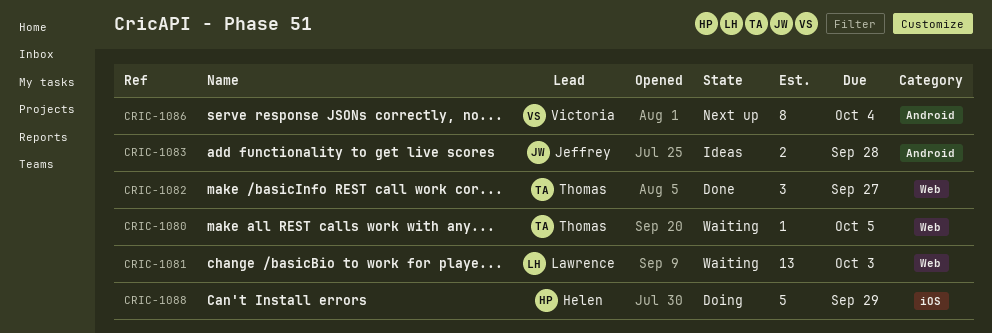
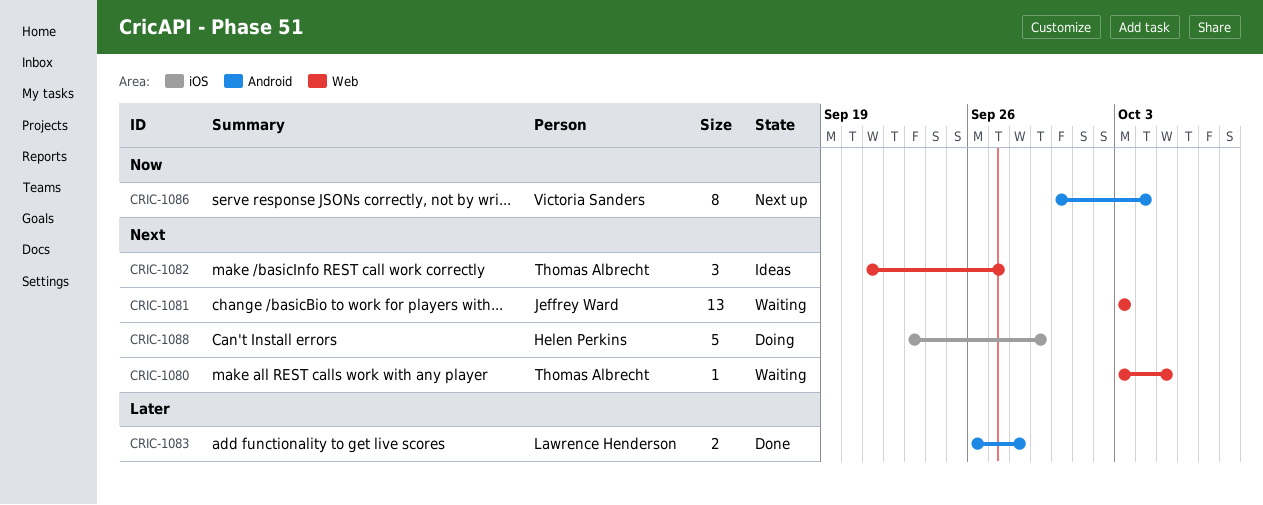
CRIC-1081, owner: Lawrence Henderson -> Jeffrey Ward
CRIC-1082, status: Done -> Ideas
CRIC-1083, status: Ideas -> Done
CRIC-1083, owner: Jeffrey Ward -> Lawrence Henderson

